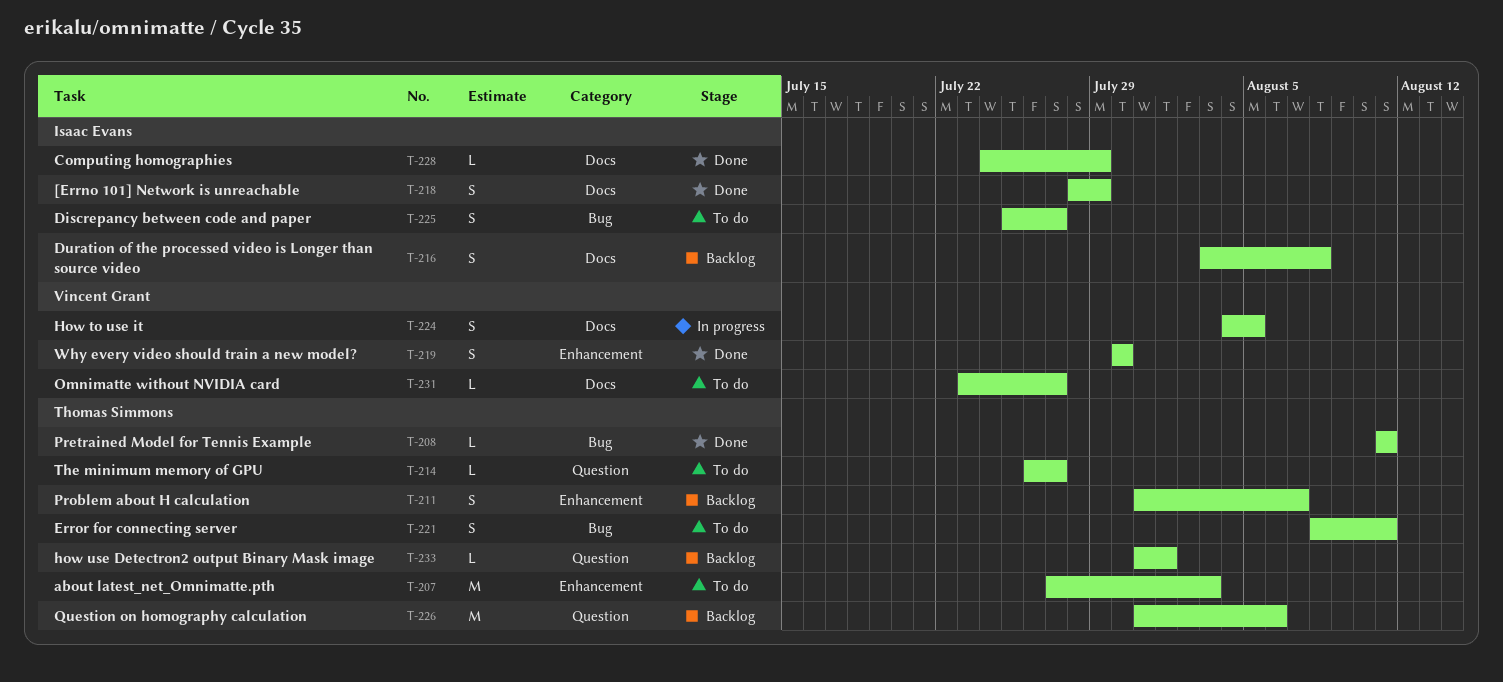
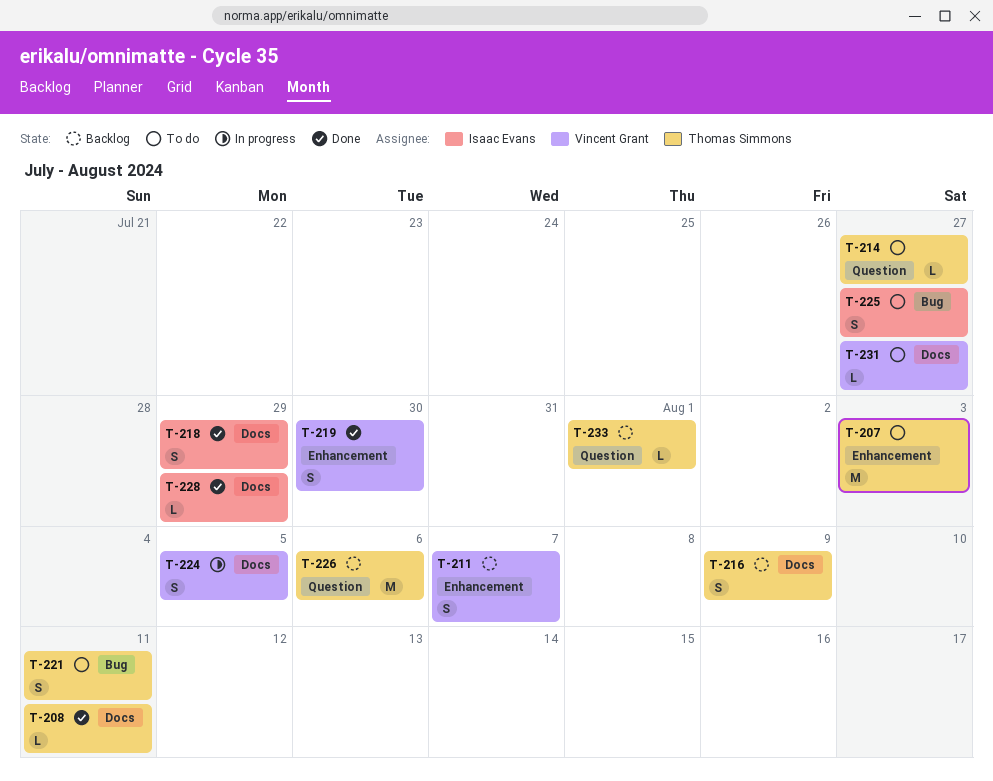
T-208, label: Bug -> Docs
T-211, owner: Thomas Simmons -> Vincent Grant
T-216, owner: Isaac Evans -> Thomas Simmons
T-216, due: Aug 8 -> Aug 9

